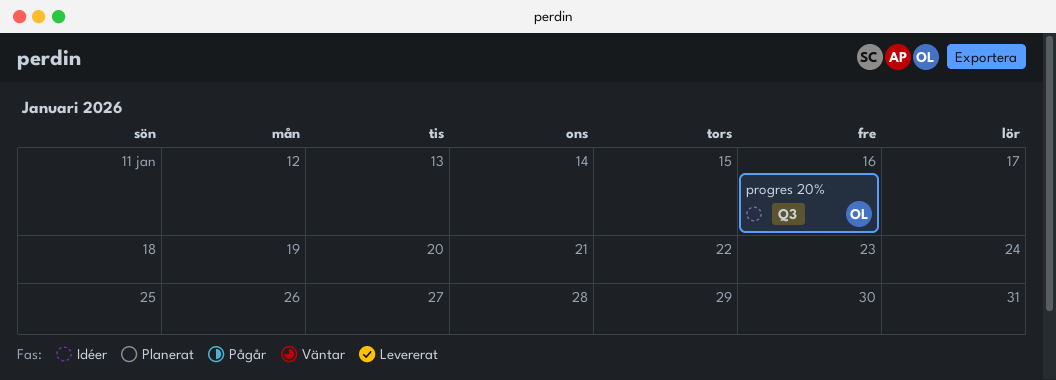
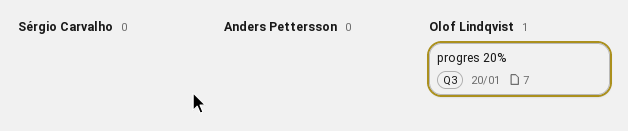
progres 20%, due: Jan 16 -> Jan 20

